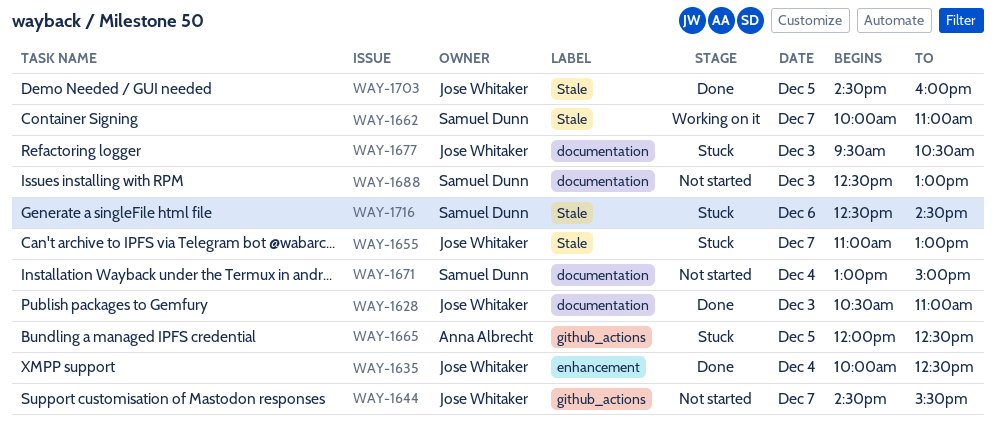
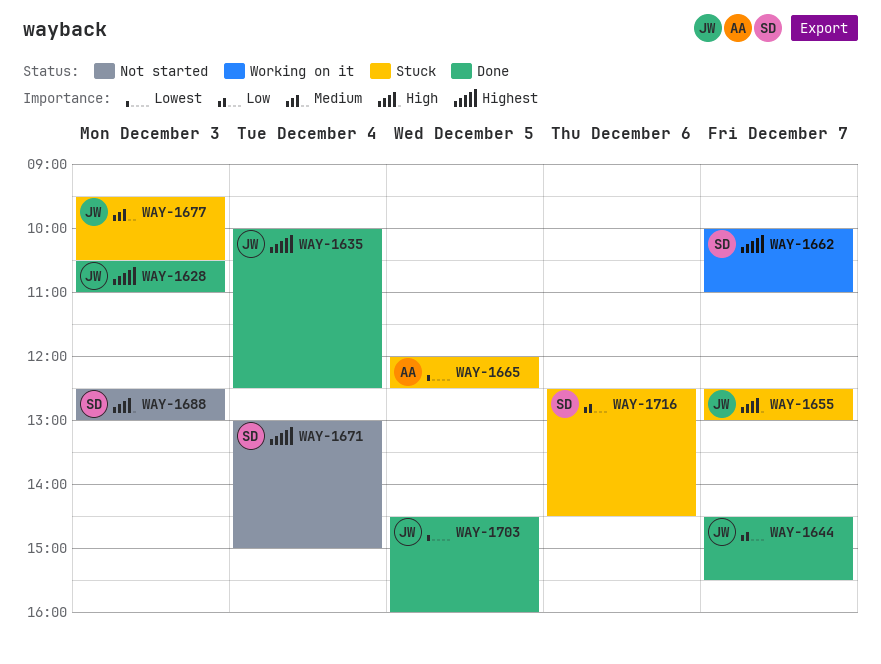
WAY-1644, status: Not started -> Done
WAY-1655, begins: 11:00 -> 12:30

